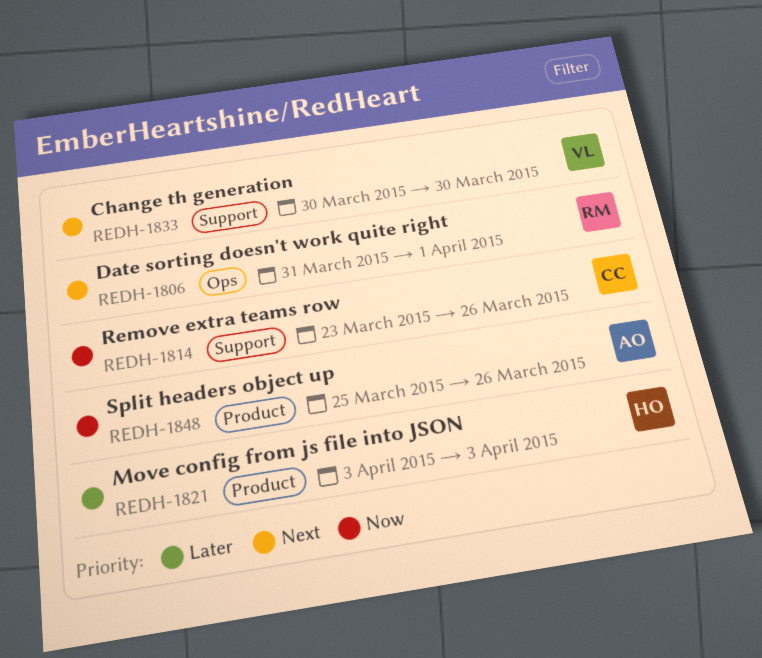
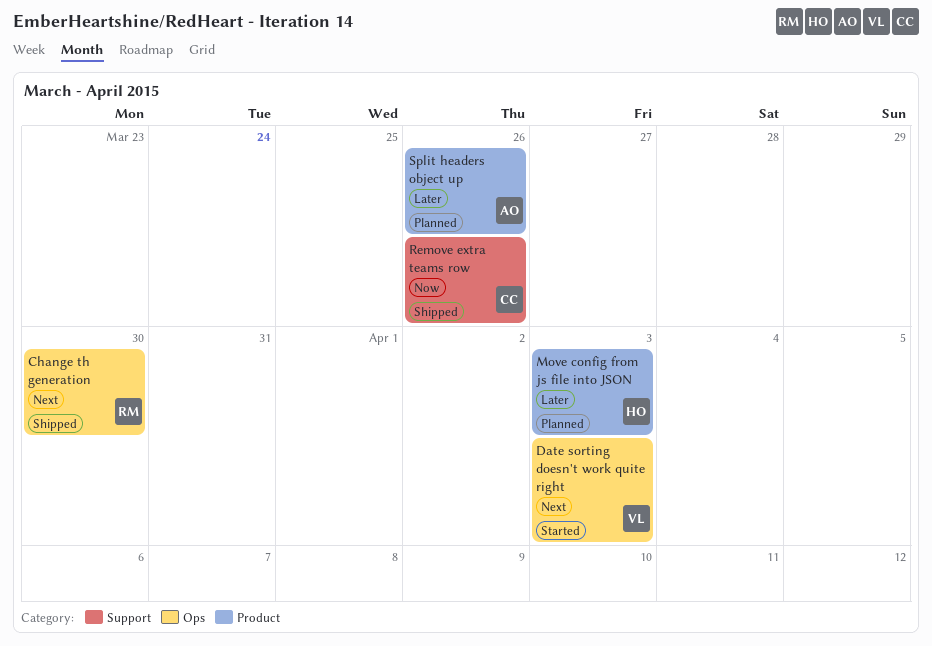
Change th generation, owner: VL -> RM
Change th generation, label: Support -> Ops
Date sorting doesn't work quite right, owner: RM -> VL
Date sorting doesn't work quite right, due: Apr 1 -> Apr 3
Split headers object up, priority: Now -> Later

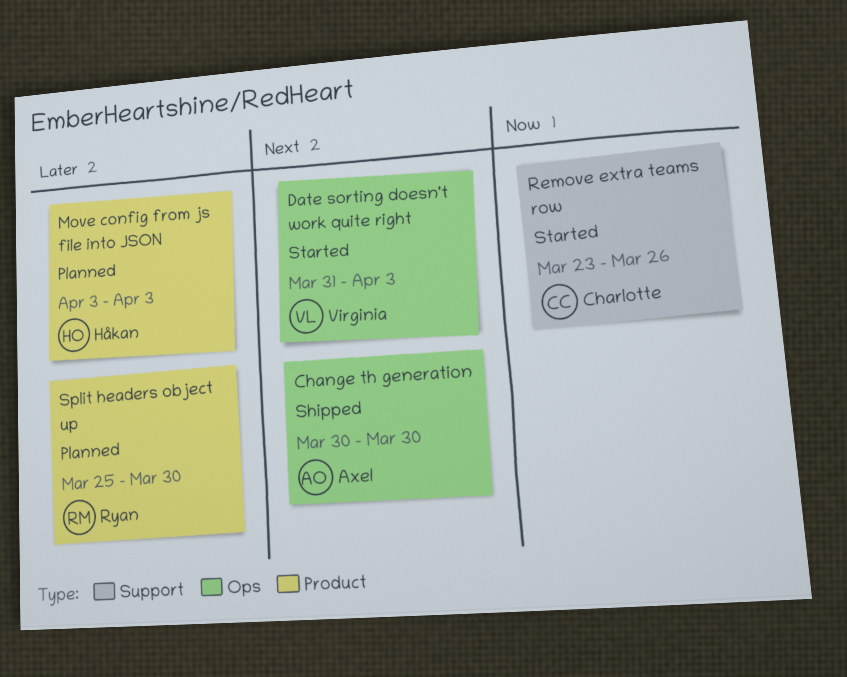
Change th generation, owner: Ryan -> Axel
Remove extra teams row, status: Shipped -> Started
Split headers object up, owner: Axel -> Ryan
Split headers object up, due: Mar 26 -> Mar 30

